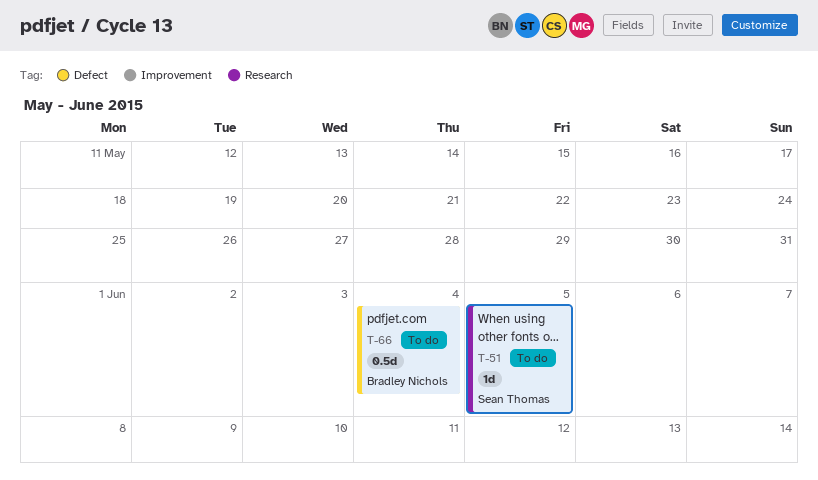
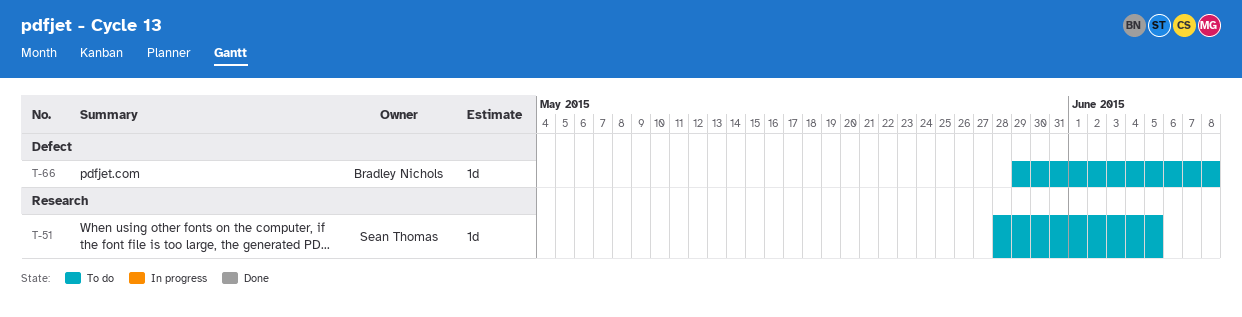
T-66, estimate: 0.5d -> 1d
T-66, due: Jun 4 -> Jun 8

